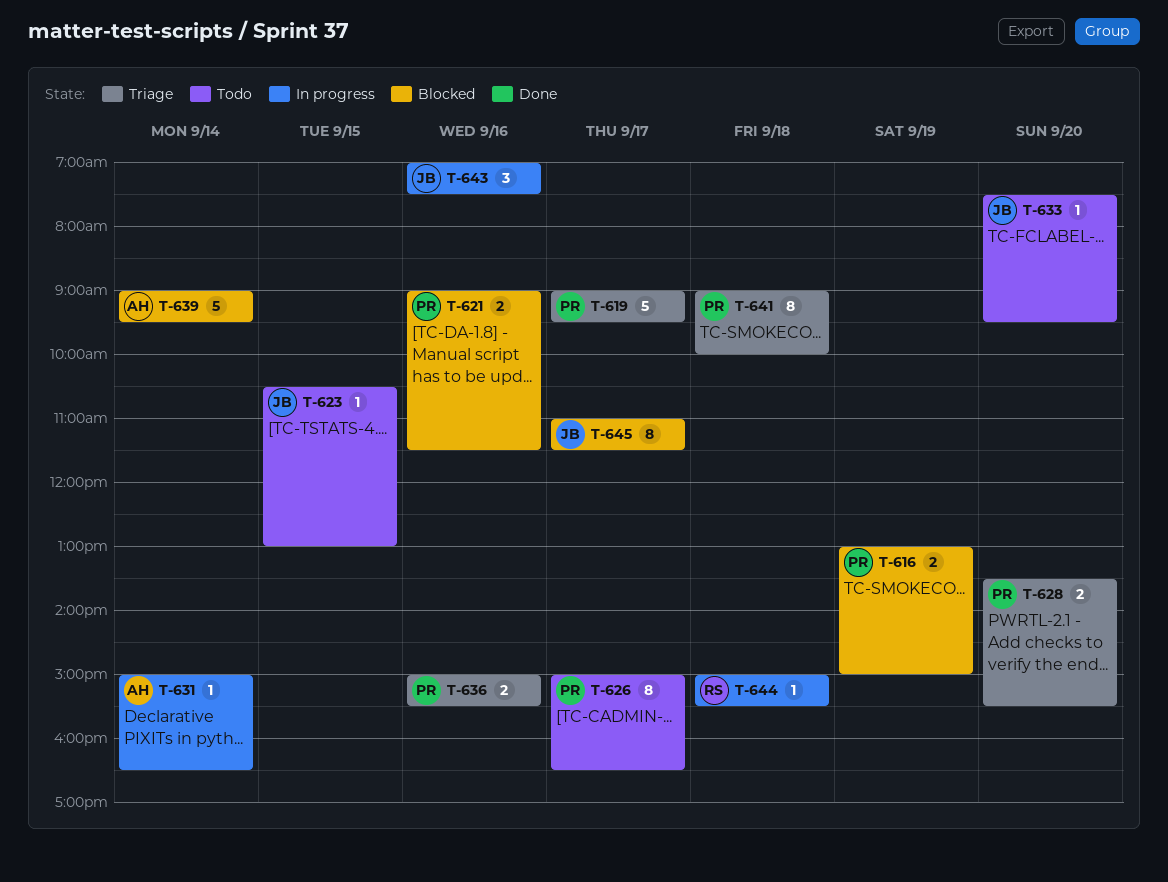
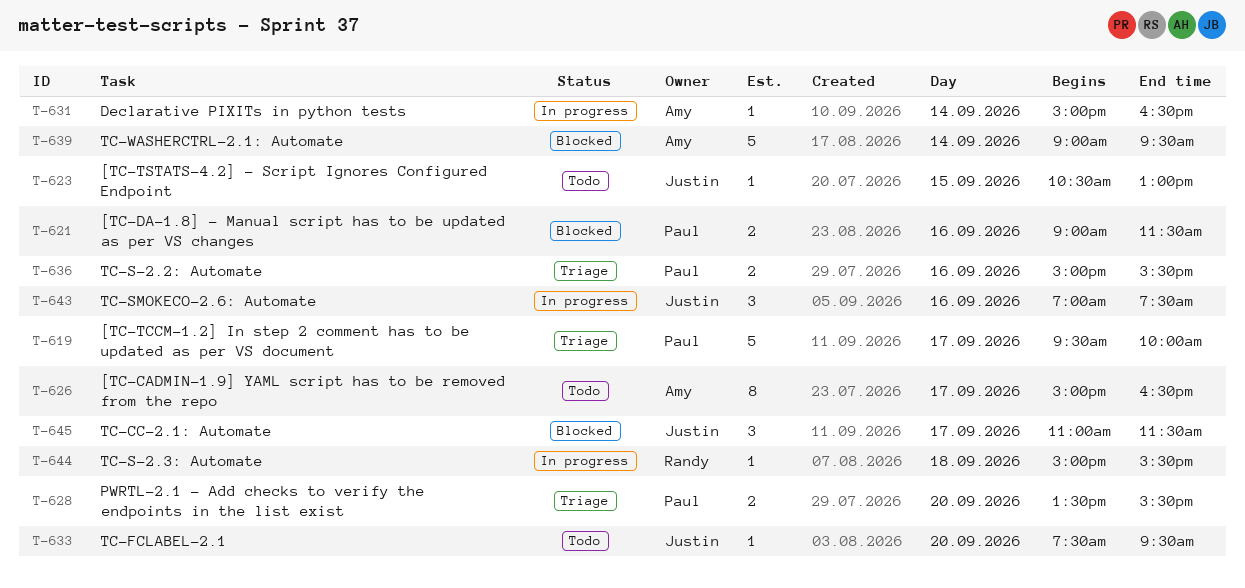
T-616: present -> none
T-619, begins: 09:00 -> 09:30
T-619, ends: 09:30 -> 10:00
T-626, owner: Paul -> Amy
T-641: present -> none
T-645, estimate: 8 -> 3

